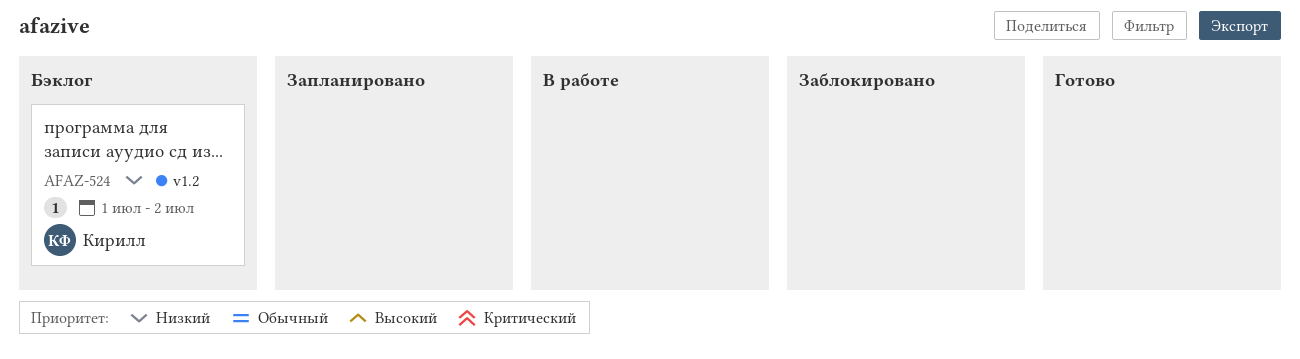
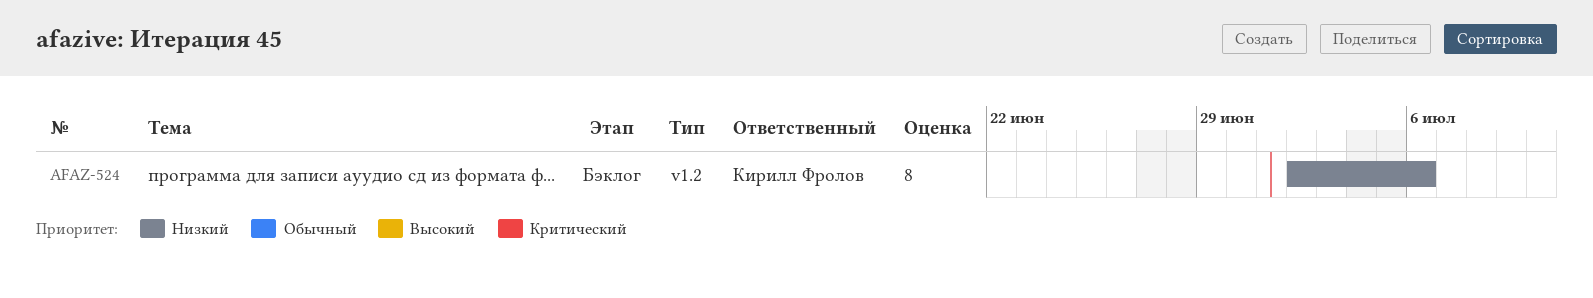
AFAZ-524, estimate: 1 -> 8
AFAZ-524, start: Jul 1 -> Jul 2
AFAZ-524, due: Jul 2 -> Jul 6

